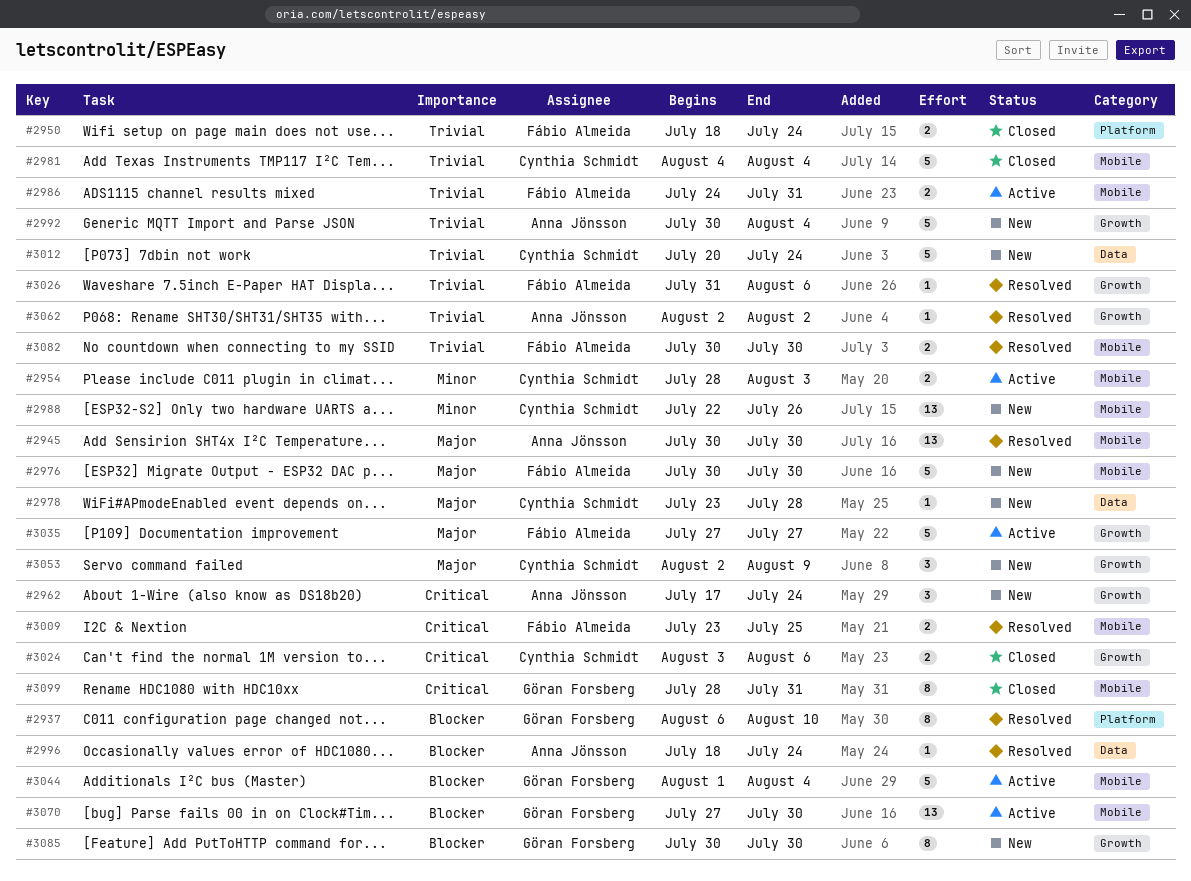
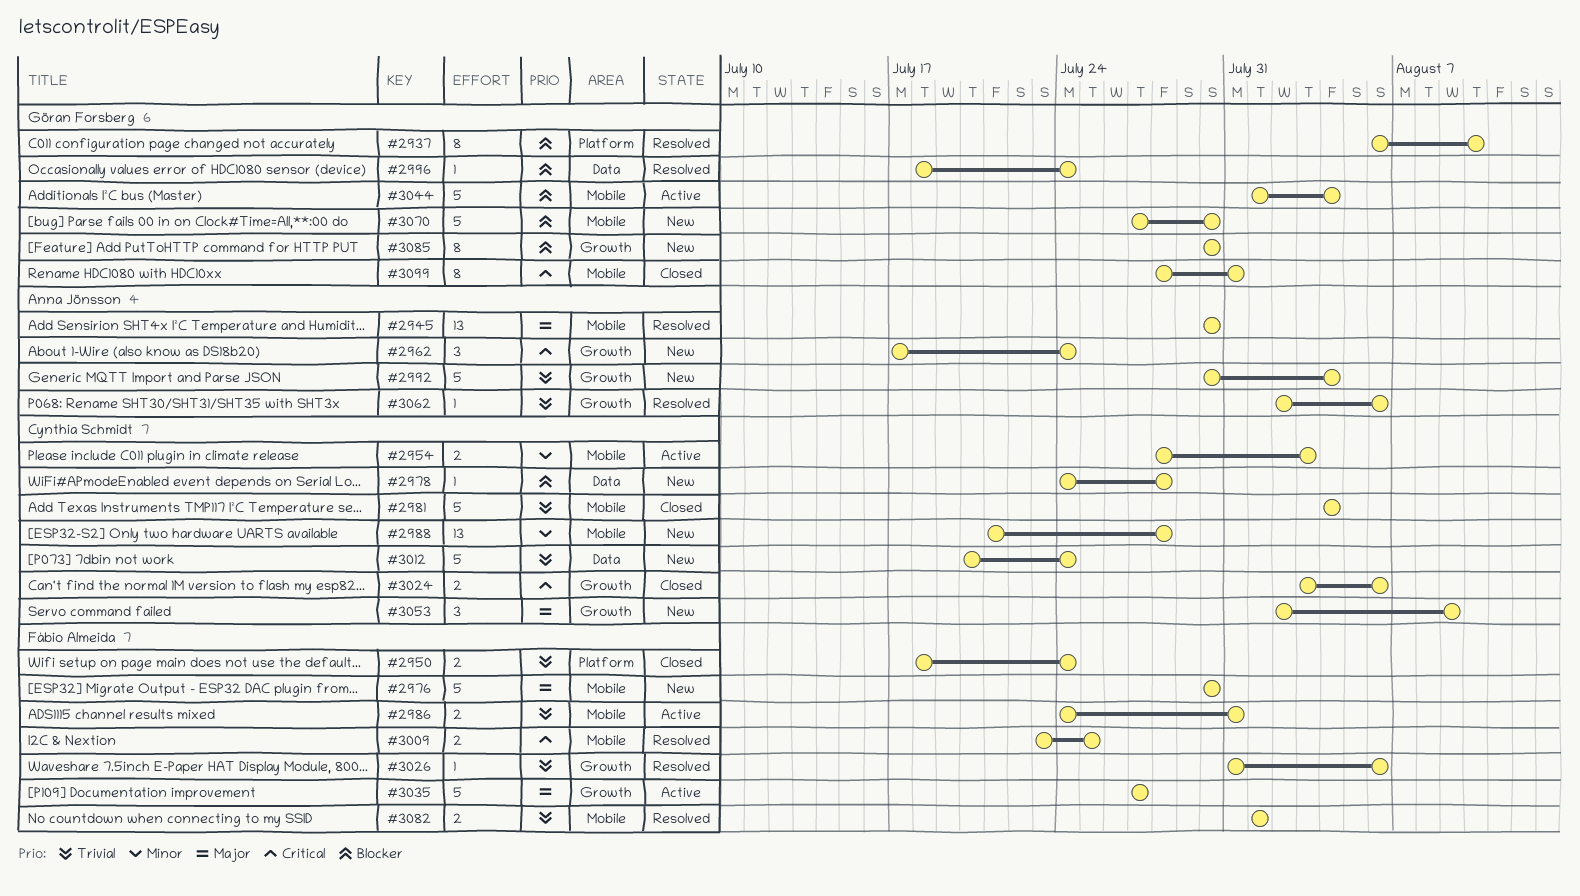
#2978, priority: Major -> Blocker
#2978, start: Jul 23 -> Jul 24
#2988, start: Jul 22 -> Jul 21
#2988, due: Jul 26 -> Jul 28
#2996, owner: Anna Jönsson -> Göran Forsberg
#3062, due: Aug 2 -> Aug 6
#3070, status: Active -> New
#3070, estimate: 13 -> 5
#3082, start: Jul 30 -> Aug 1
#3082, due: Jul 30 -> Aug 1

